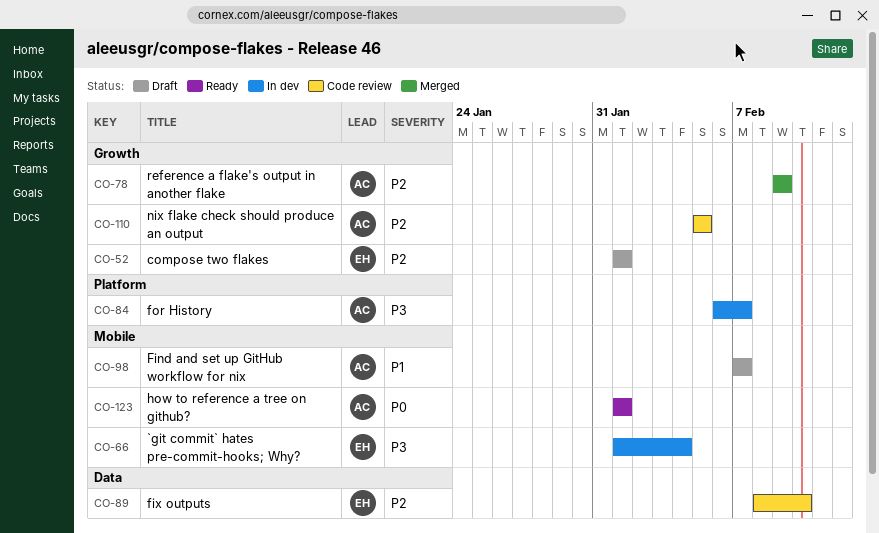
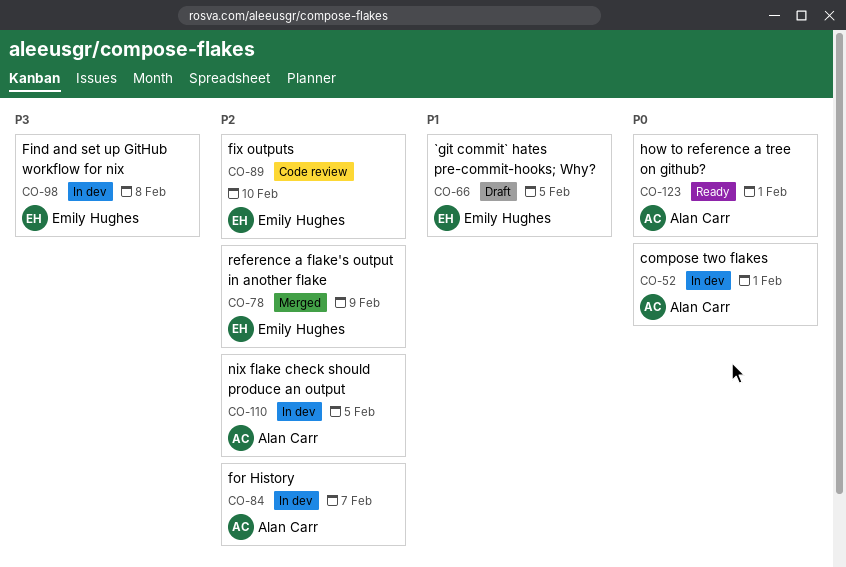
CO-52, status: Draft -> In dev
CO-52, owner: Emily Hughes -> Alan Carr
CO-52, priority: P2 -> P0
CO-66, status: In dev -> Draft
CO-66, priority: P3 -> P1
CO-66, due: Feb 4 -> Feb 5
CO-78, owner: Alan Carr -> Emily Hughes
CO-84, priority: P3 -> P2
CO-98, status: Draft -> In dev
CO-98, owner: Alan Carr -> Emily Hughes
CO-98, priority: P1 -> P3
CO-98, due: Feb 7 -> Feb 8
CO-110, status: Code review -> In dev

